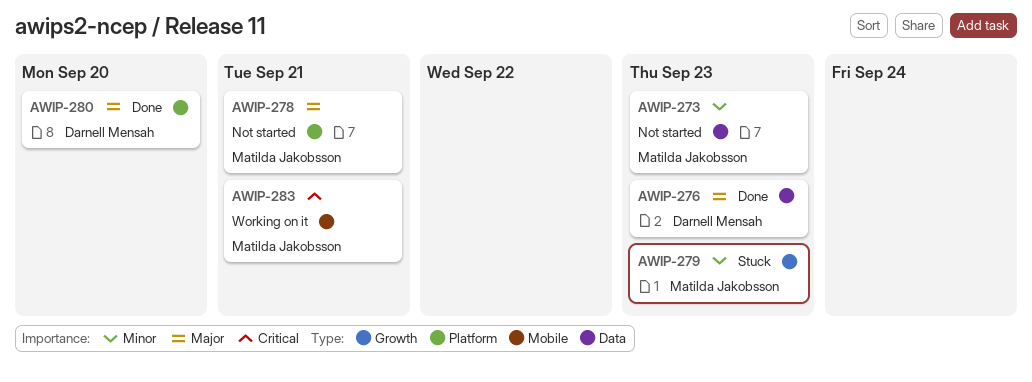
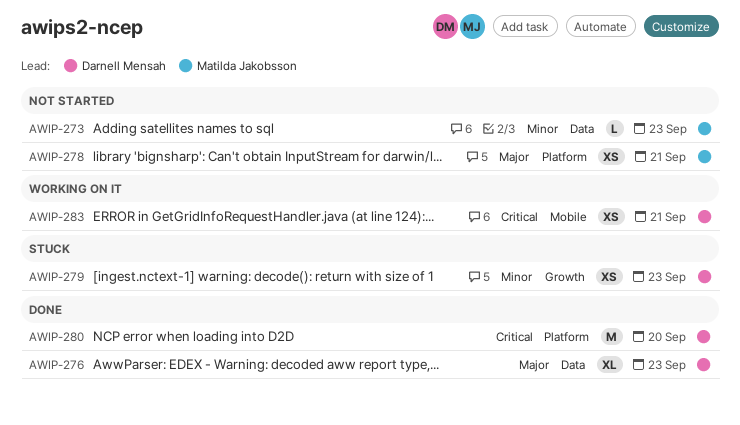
AWIP-279, owner: Matilda Jakobsson -> Darnell Mensah
AWIP-280, priority: Major -> Critical
AWIP-283, owner: Matilda Jakobsson -> Darnell Mensah

